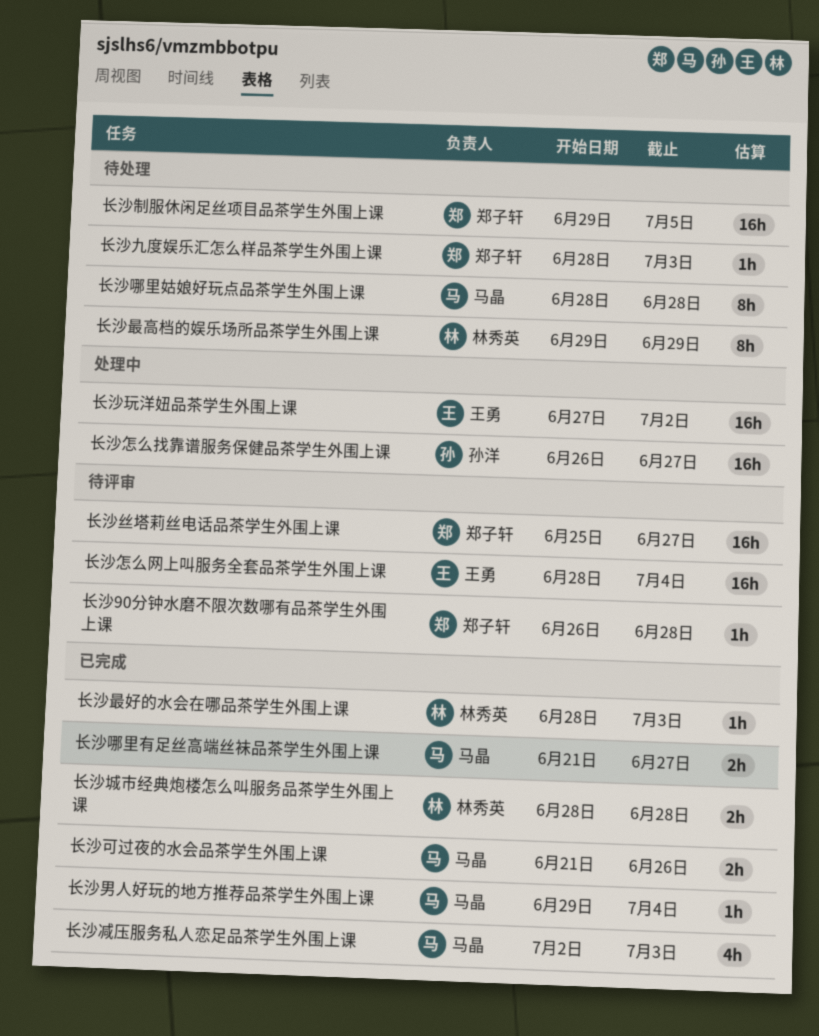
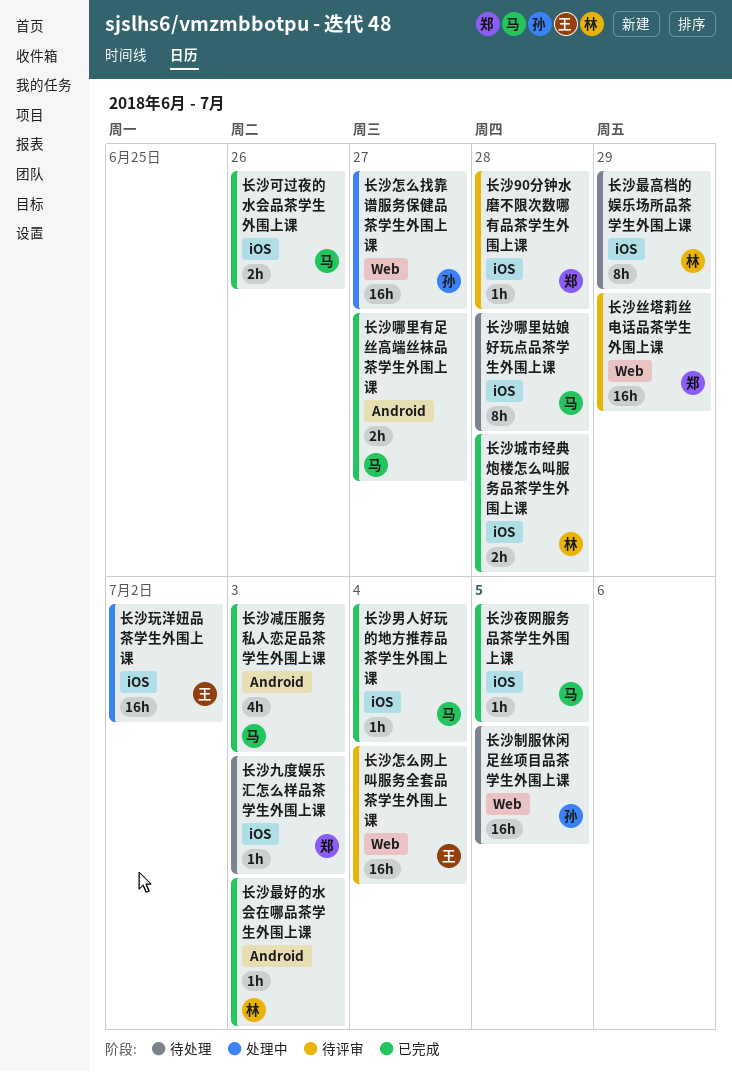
长沙丝塔莉丝电话品茶学生外围上课, due: Jun 27 -> Jun 29
长沙制服休闲足丝项目品茶学生外围上课, owner: 郑子轩 -> 孙洋
长沙夜网服务品茶学生外围上课: none -> present

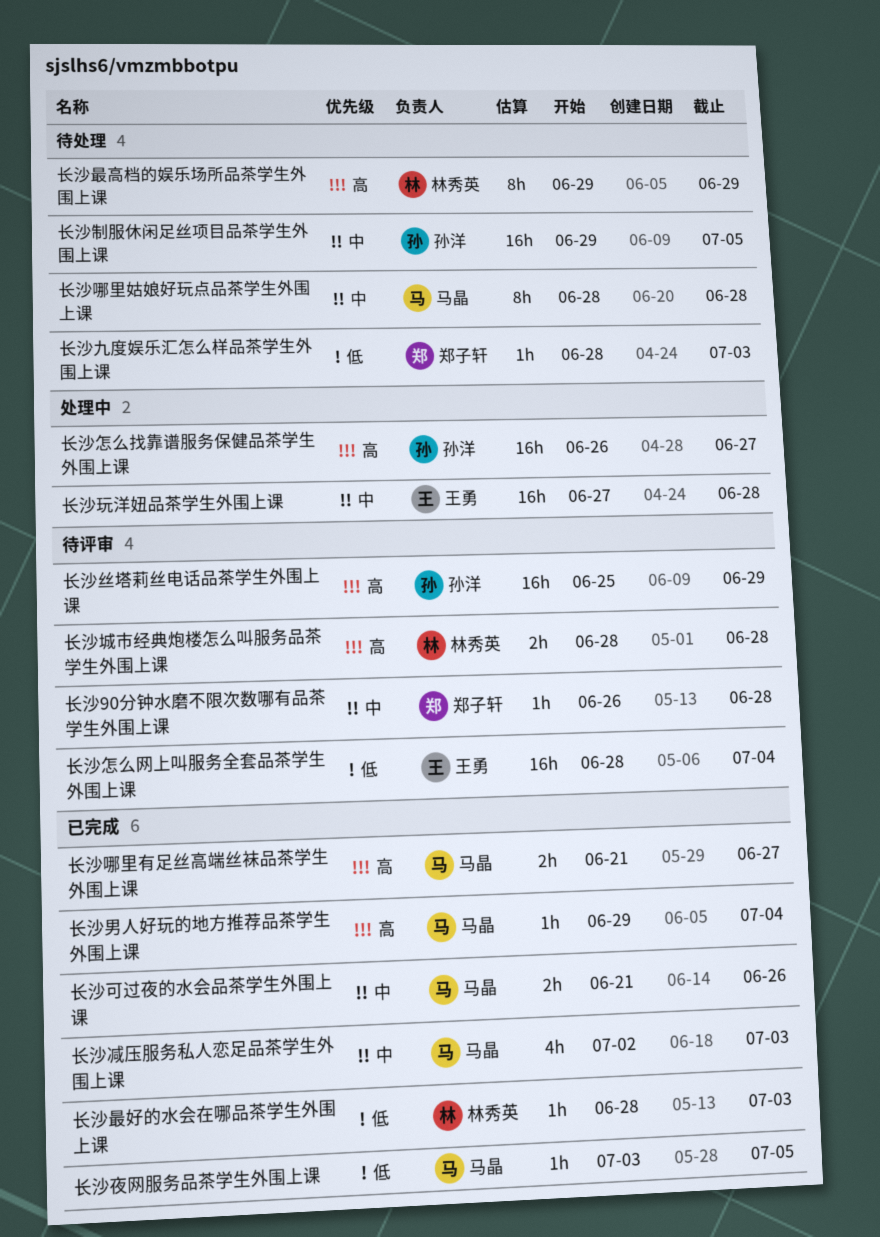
长沙丝塔莉丝电话品茶学生外围上课, owner: 郑子轩 -> 孙洋
长沙城市经典炮楼怎么叫服务品茶学生外围上课, status: 已完成 -> 待评审
长沙玩洋妞品茶学生外围上课, due: Jul 2 -> Jun 28

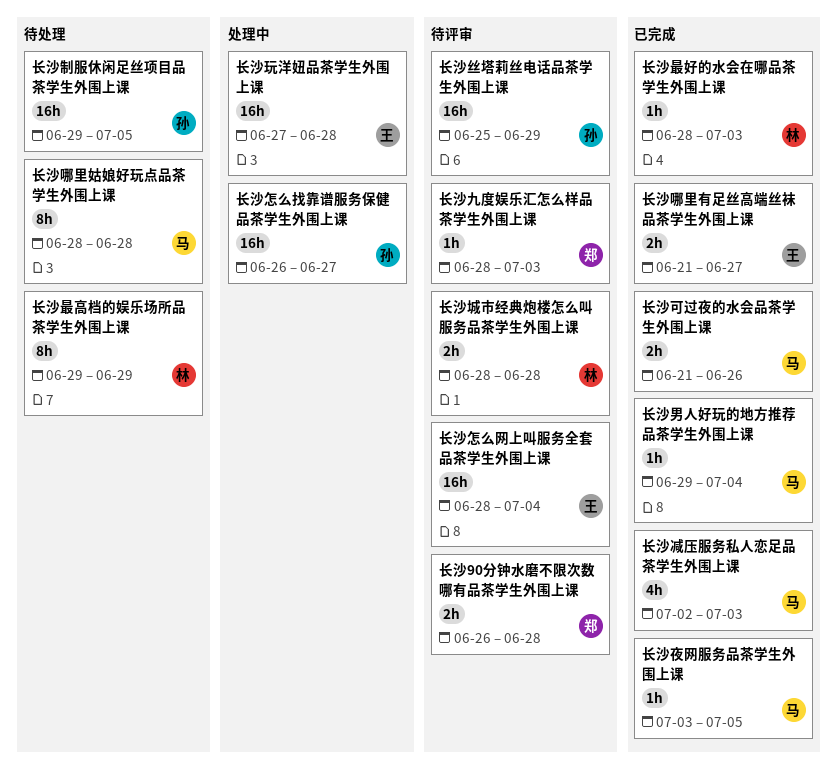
长沙90分钟水磨不限次数哪有品茶学生外围上课, estimate: 1h -> 2h
长沙九度娱乐汇怎么样品茶学生外围上课, status: 待处理 -> 待评审
长沙哪里有足丝高端丝袜品茶学生外围上课, owner: 马晶 -> 王勇

